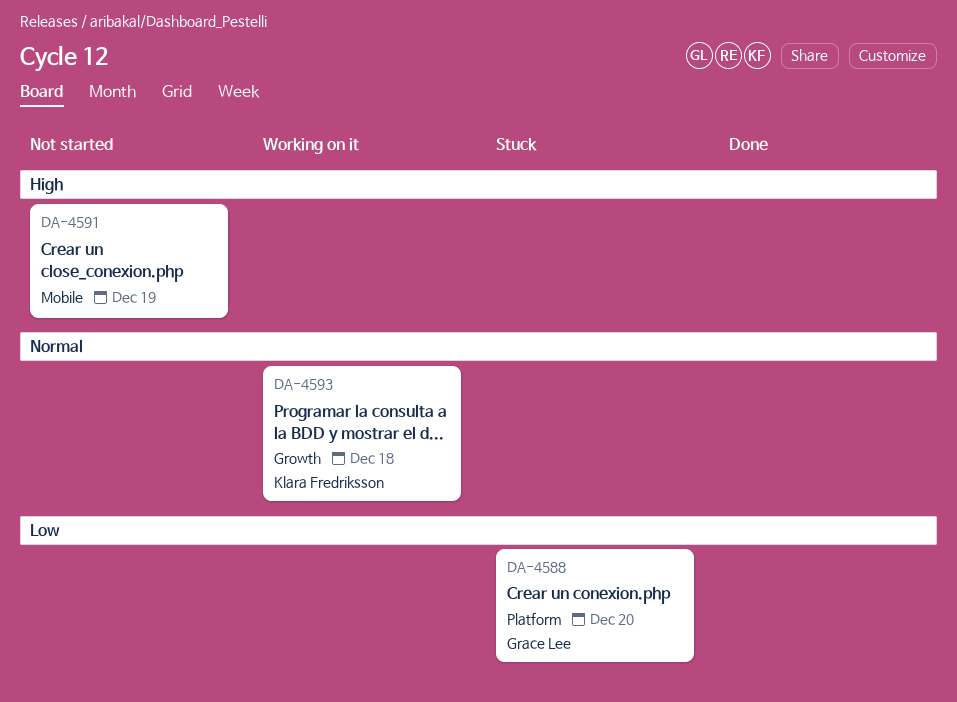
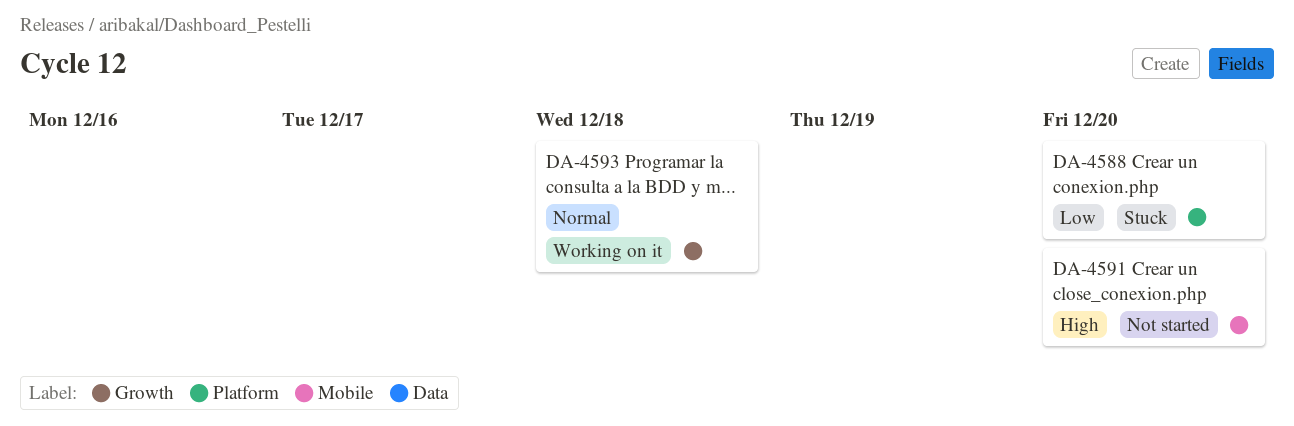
DA-4591, due: Dec 19 -> Dec 20

